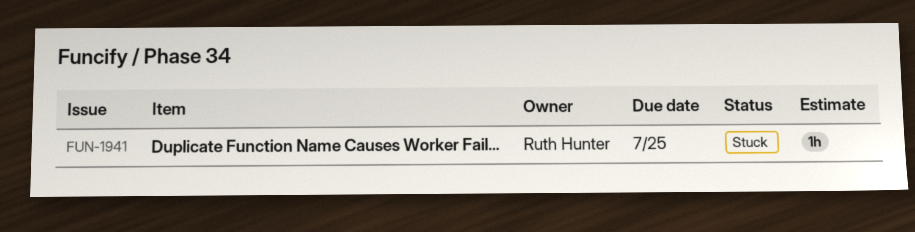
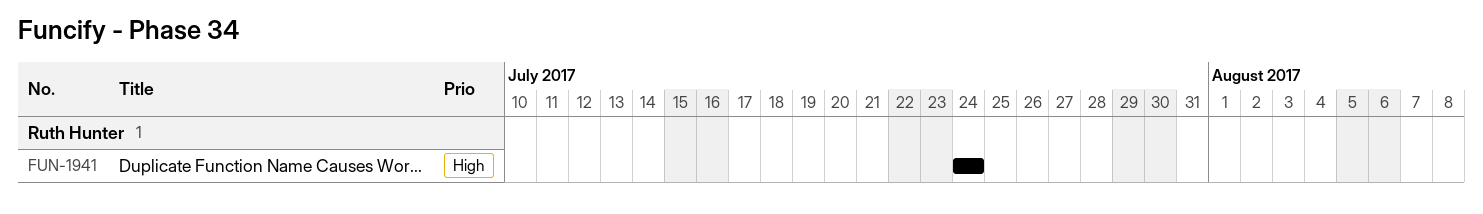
FUN-1941, due: Jul 25 -> Jul 24

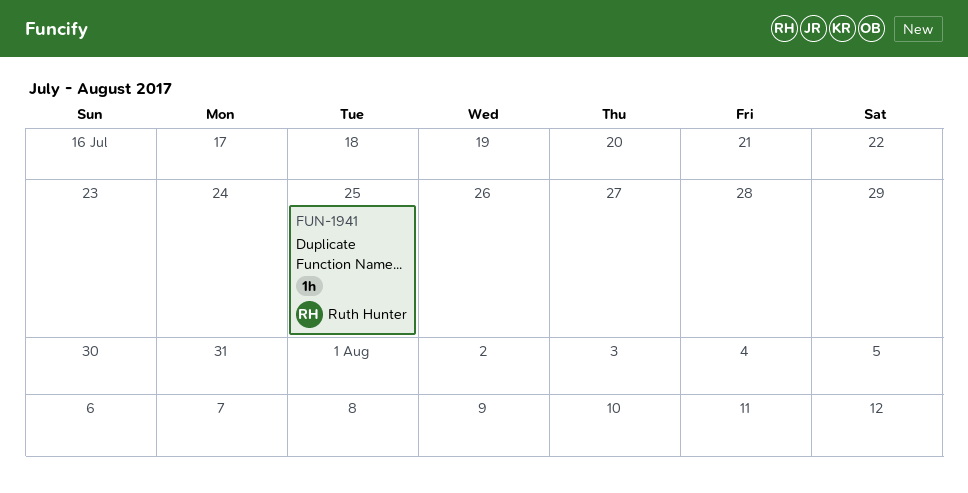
FUN-1941, due: Jul 24 -> Jul 25

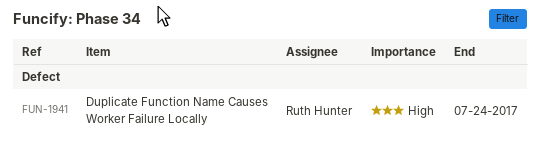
FUN-1941, due: Jul 25 -> Jul 24

